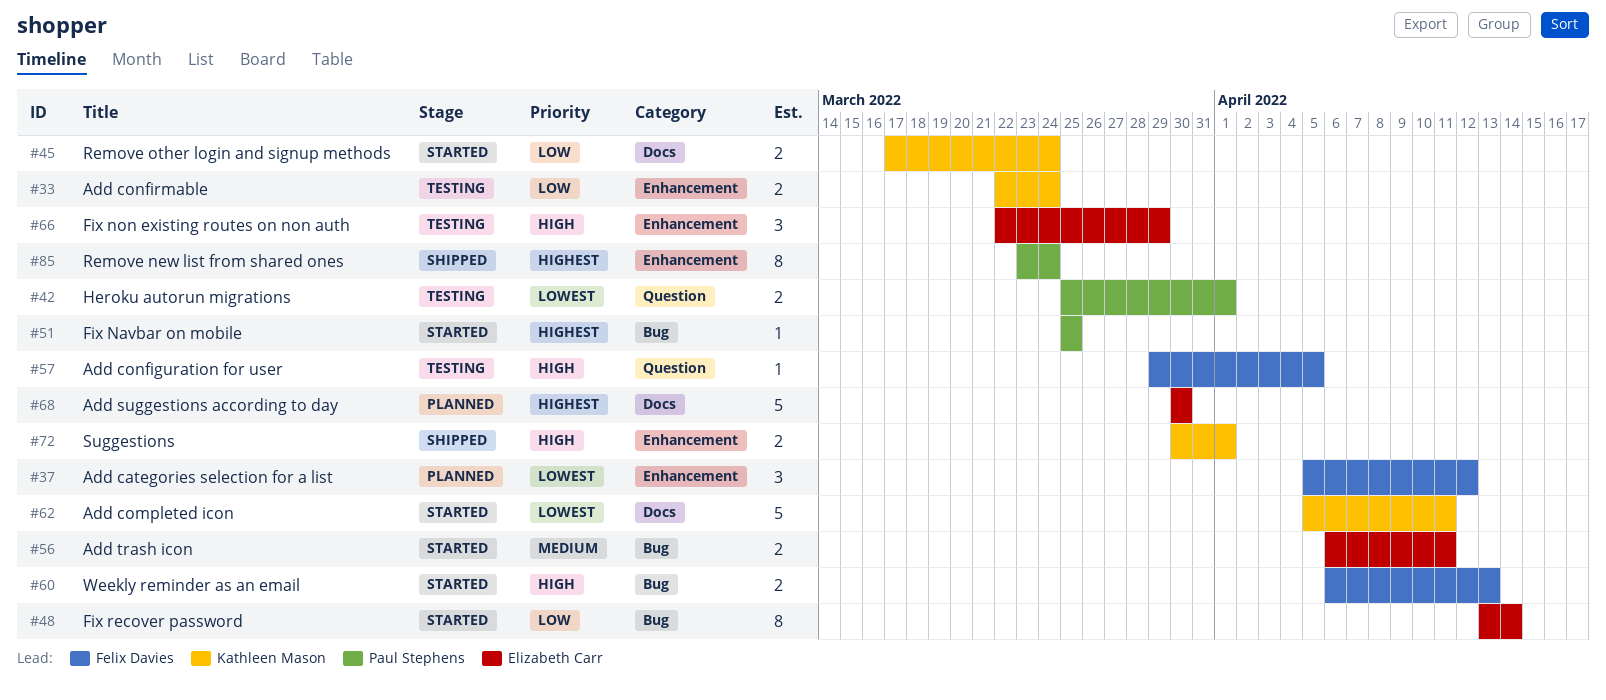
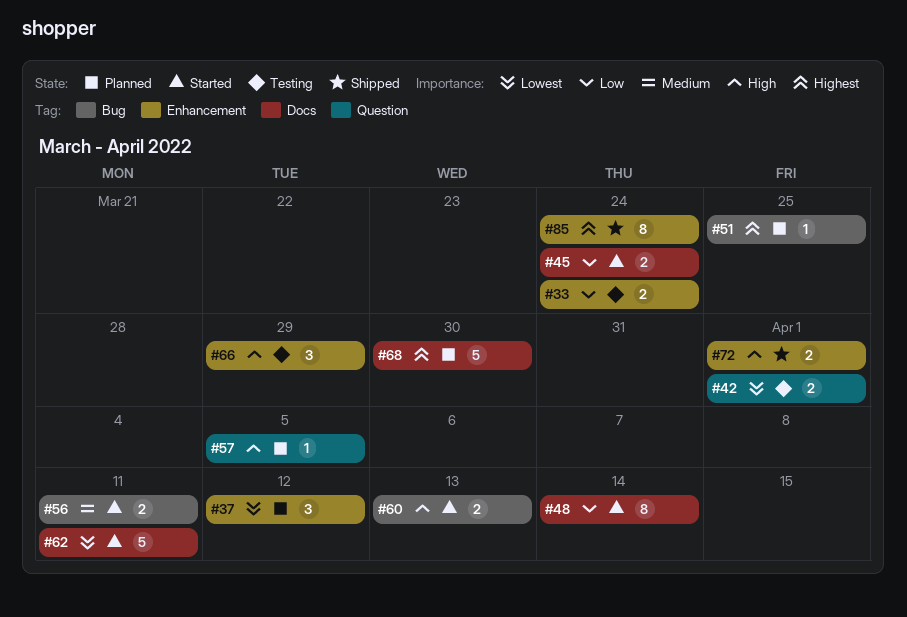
#48, label: Bug -> Docs
#51, status: Started -> Planned
#57, status: Testing -> Planned

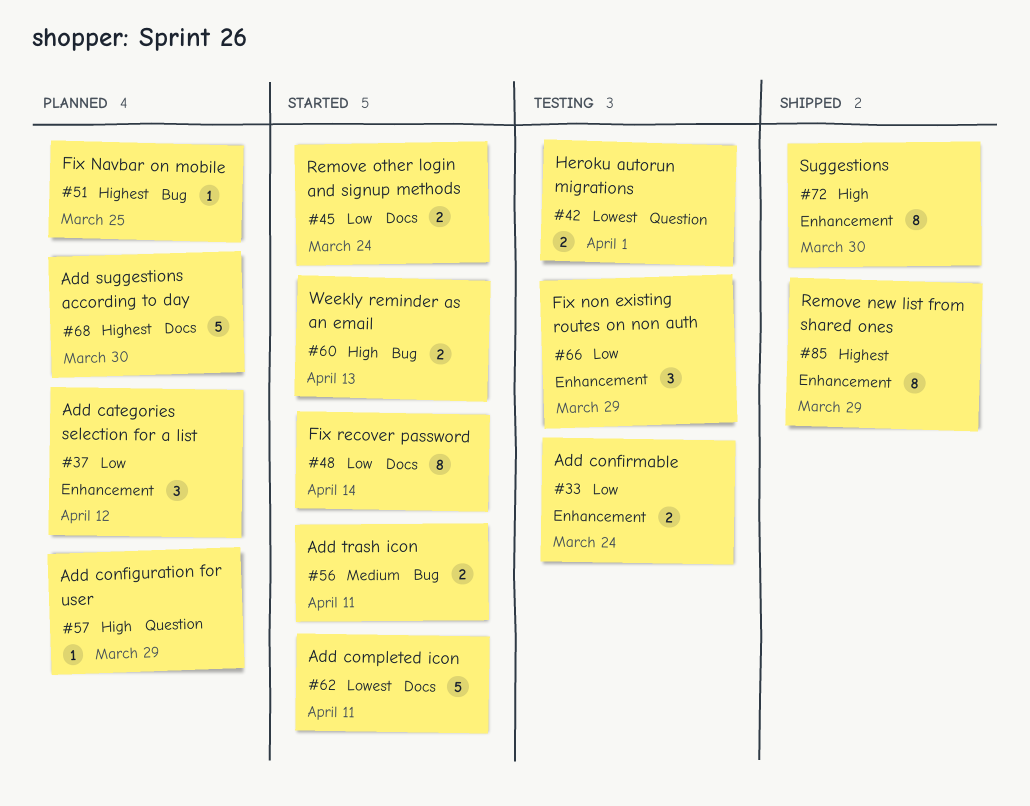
#37, priority: Lowest -> Low
#57, due: Apr 5 -> Mar 29
#66, priority: High -> Low
#72, estimate: 2 -> 8
#72, due: Apr 1 -> Mar 30
#85, due: Mar 24 -> Mar 29

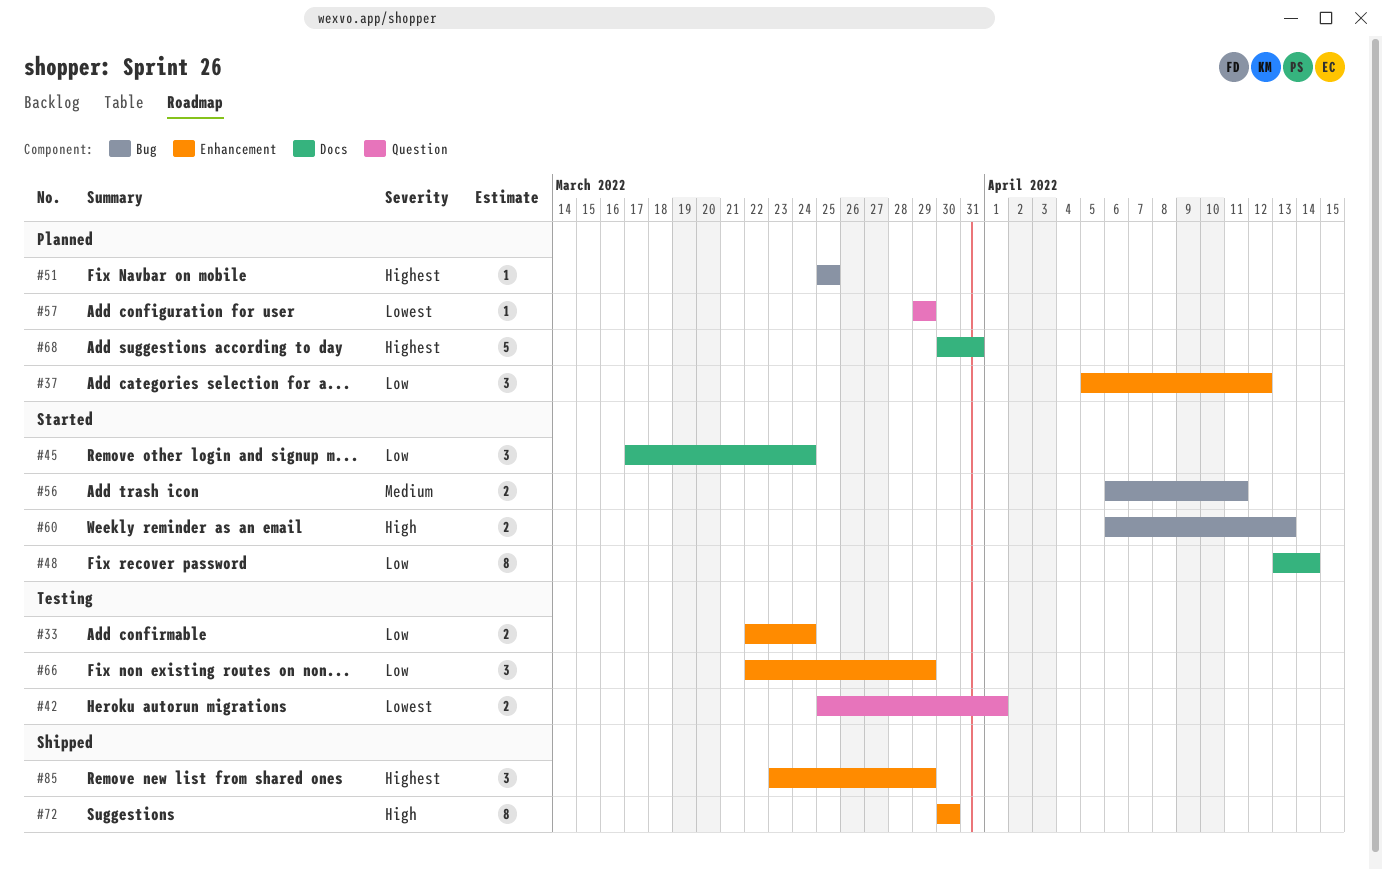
#45, estimate: 2 -> 3
#57, priority: High -> Lowest
#62: present -> none
#68, due: Mar 30 -> Mar 31
#85, estimate: 8 -> 3

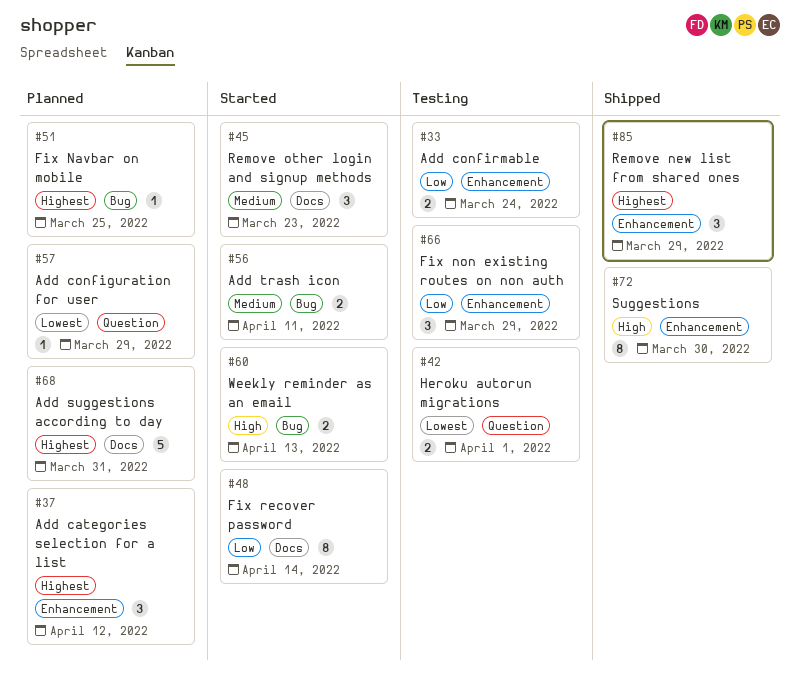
#37, priority: Low -> Highest
#45, priority: Low -> Medium
#45, due: Mar 24 -> Mar 23

